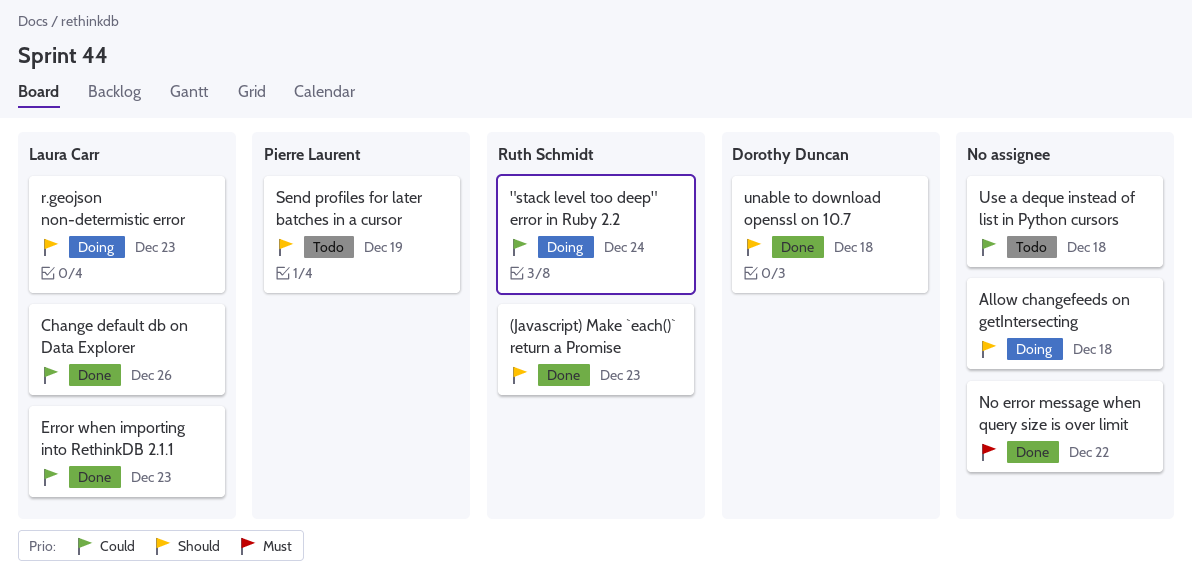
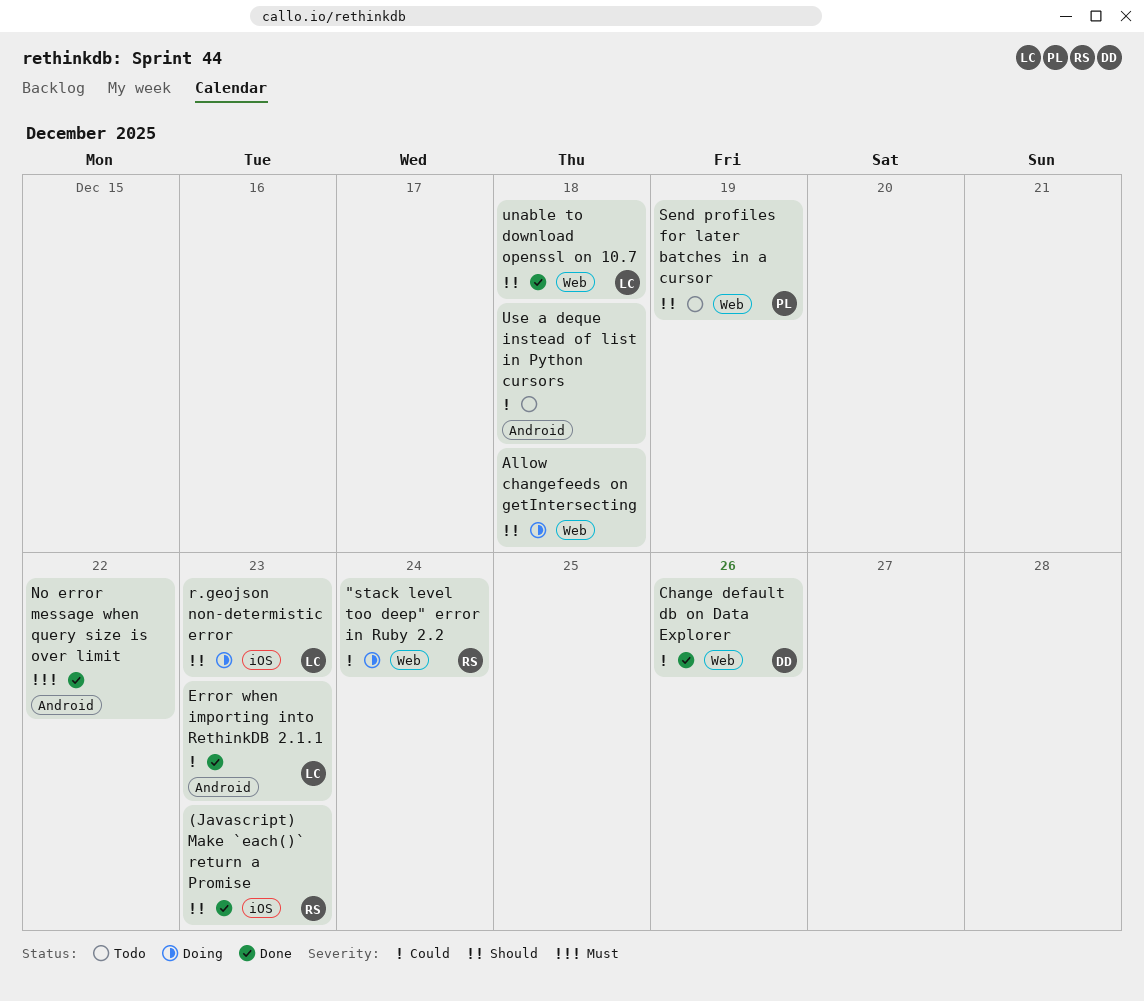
Change default db on Data Explorer, owner: Laura Carr -> Dorothy Duncan
unable to download openssl on 10.7, owner: Dorothy Duncan -> Laura Carr

